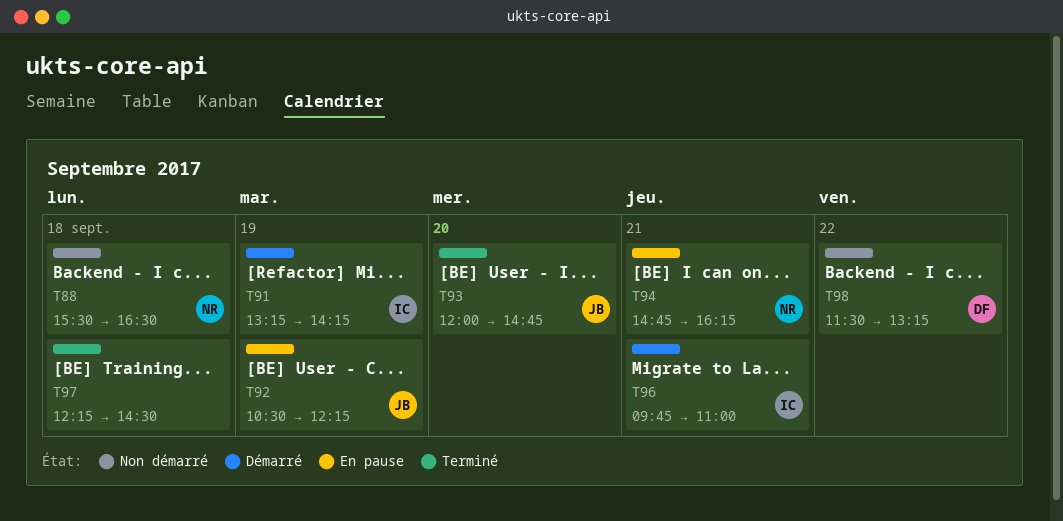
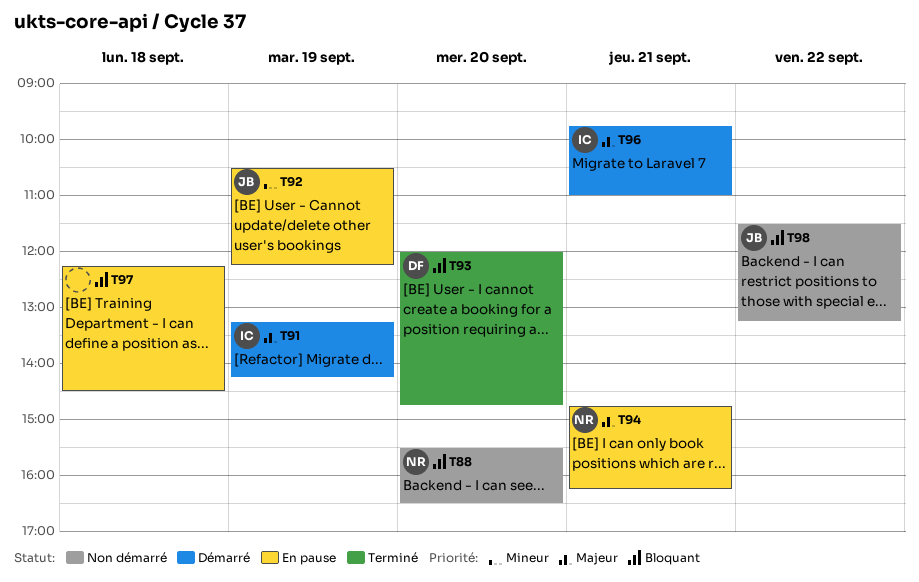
T88, day: Sep 18 -> Sep 20
T93, owner: JB -> DF
T97, status: Terminé -> En pause
T98, owner: DF -> JB

